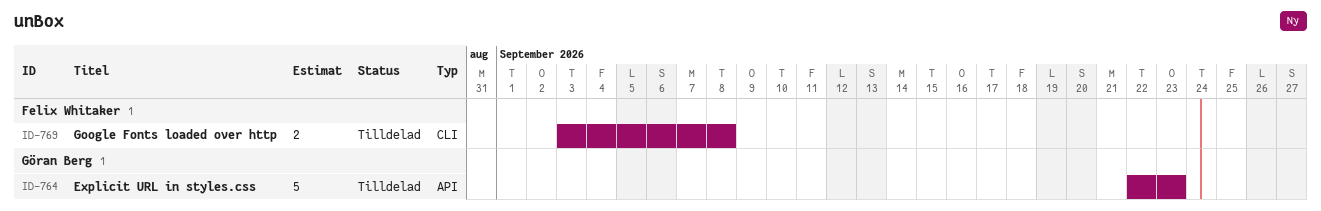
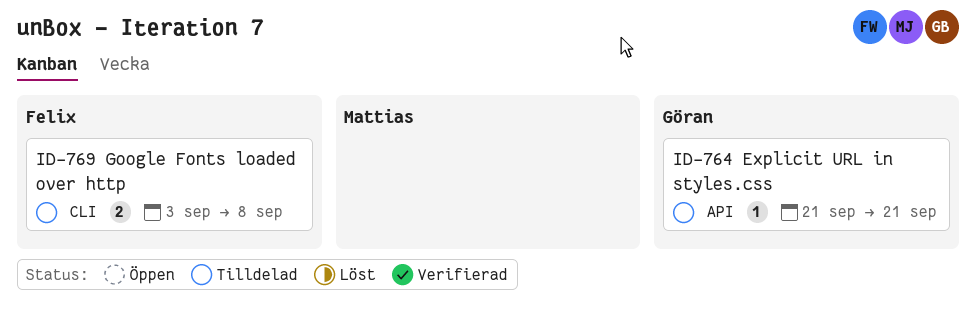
ID-764, estimate: 5 -> 1
ID-764, start: Sep 22 -> Sep 21
ID-764, due: Sep 23 -> Sep 21

